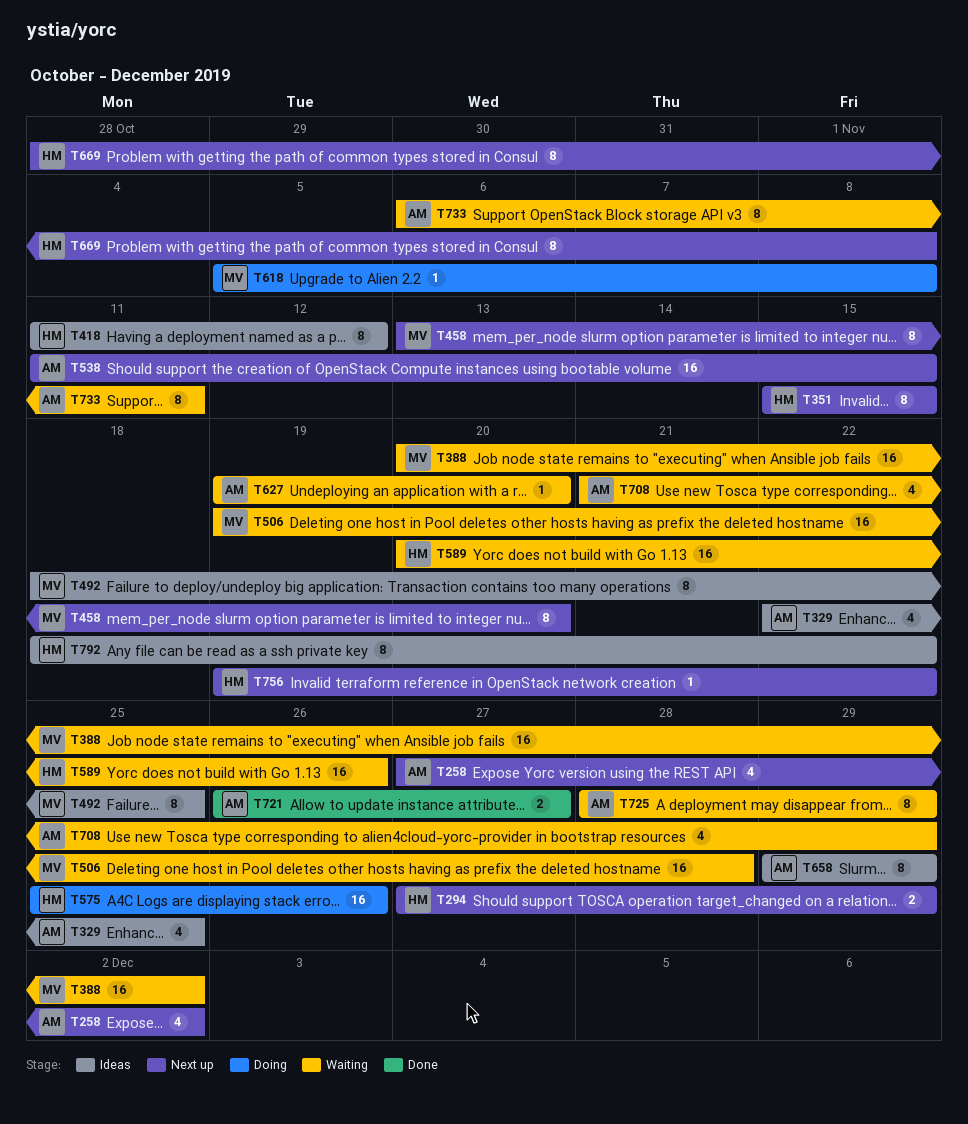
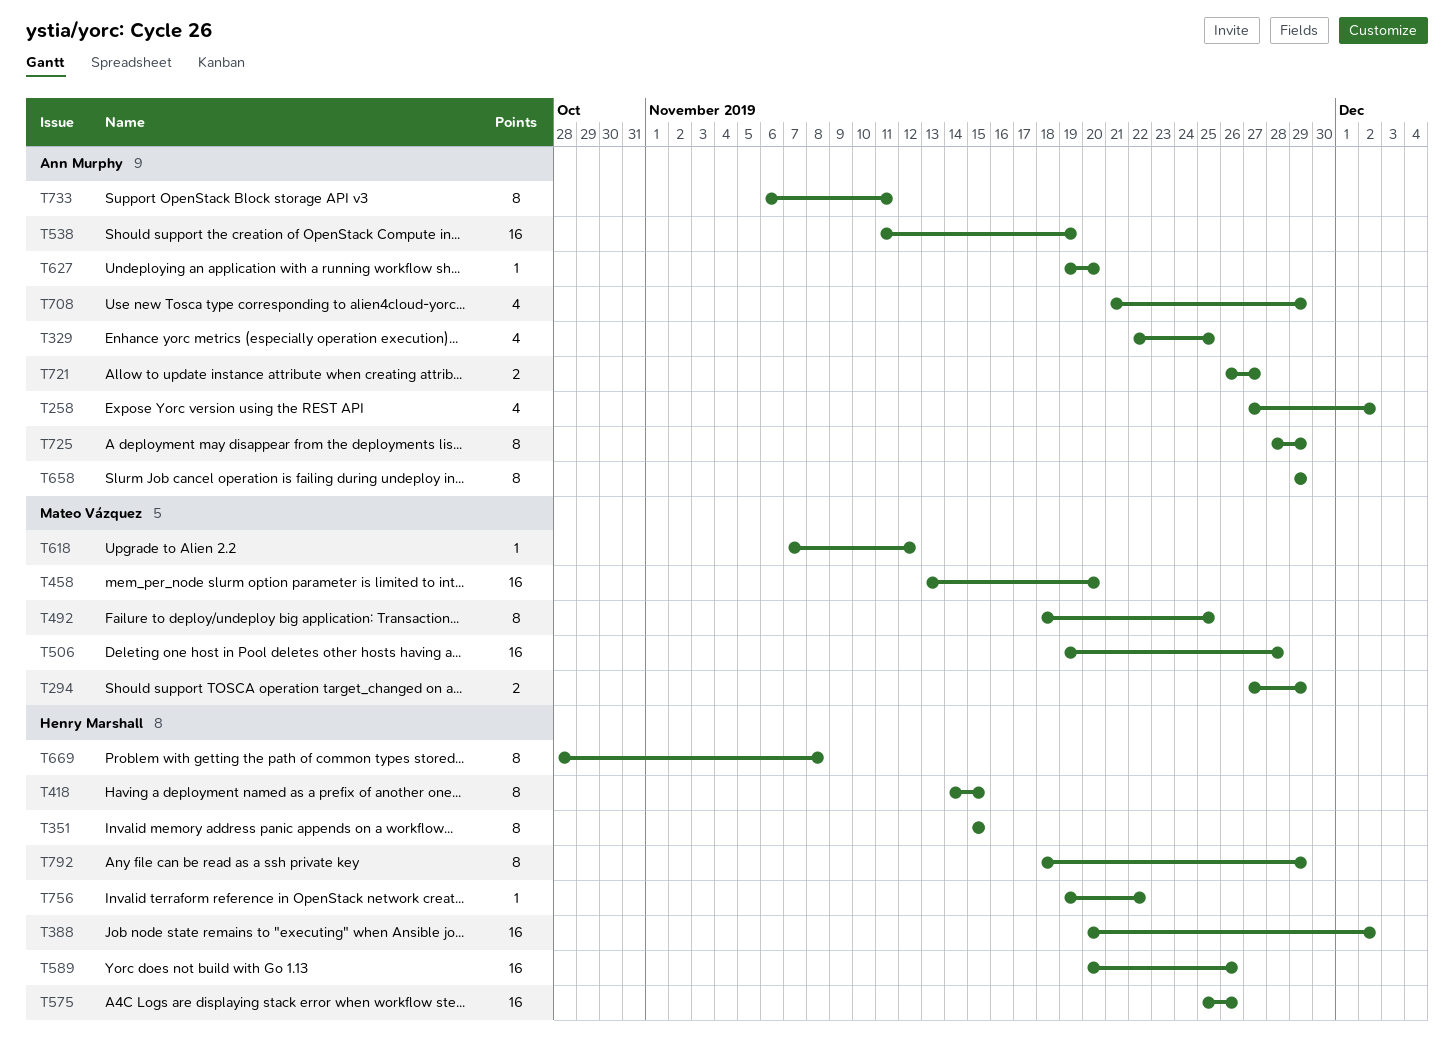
T294, owner: Henry Marshall -> Mateo Vázquez
T388, owner: Mateo Vázquez -> Henry Marshall
T418, start: Nov 11 -> Nov 14
T418, due: Nov 12 -> Nov 15
T458, estimate: 8 -> 16
T538, due: Nov 15 -> Nov 19
T618, start: Nov 5 -> Nov 7
T618, due: Nov 8 -> Nov 12
T792, due: Nov 22 -> Nov 29

